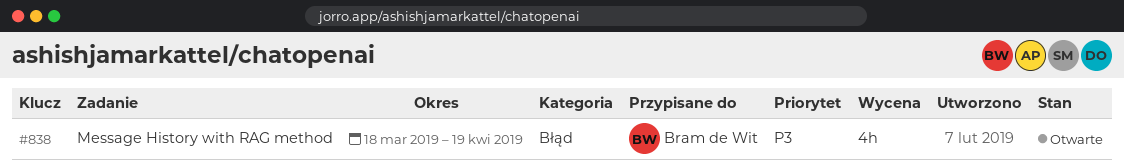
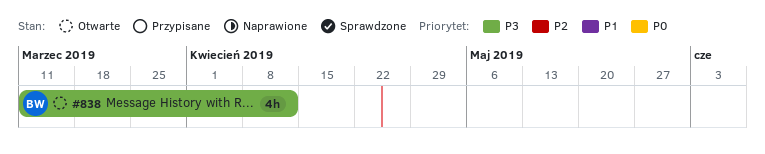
#838, start: Mar 18 -> Mar 11
#838, due: Apr 19 -> Apr 12

